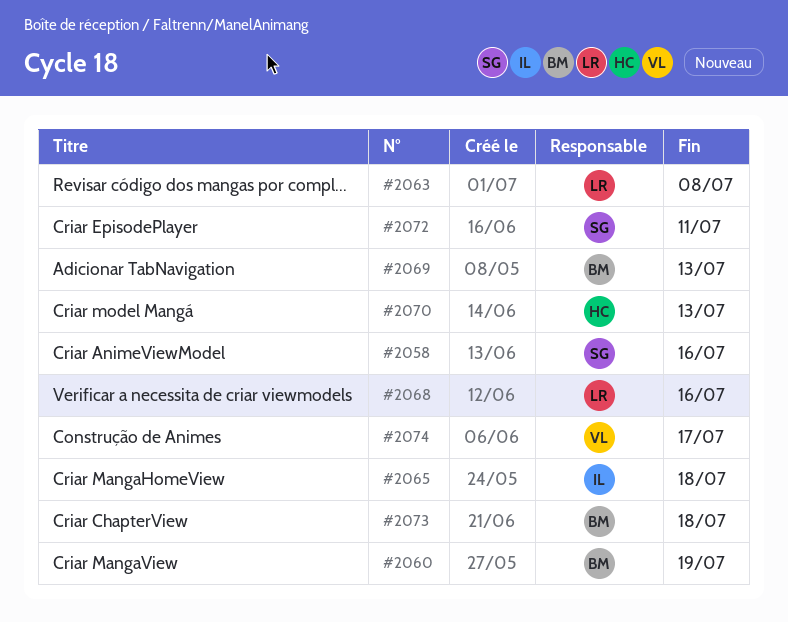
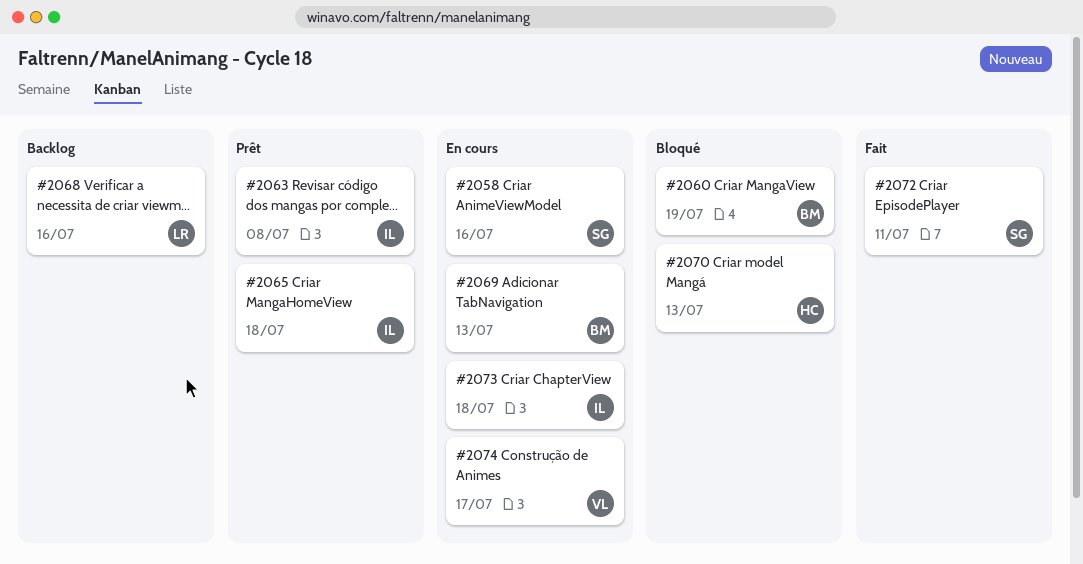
#2063, owner: LR -> IL
#2073, owner: BM -> IL

